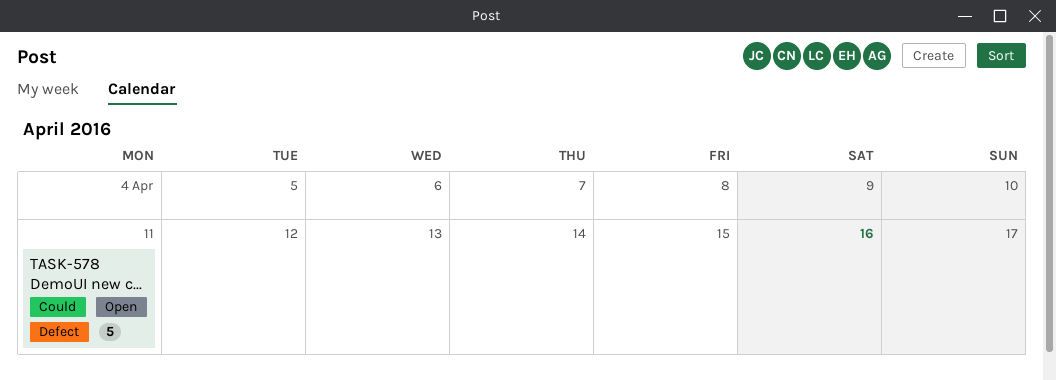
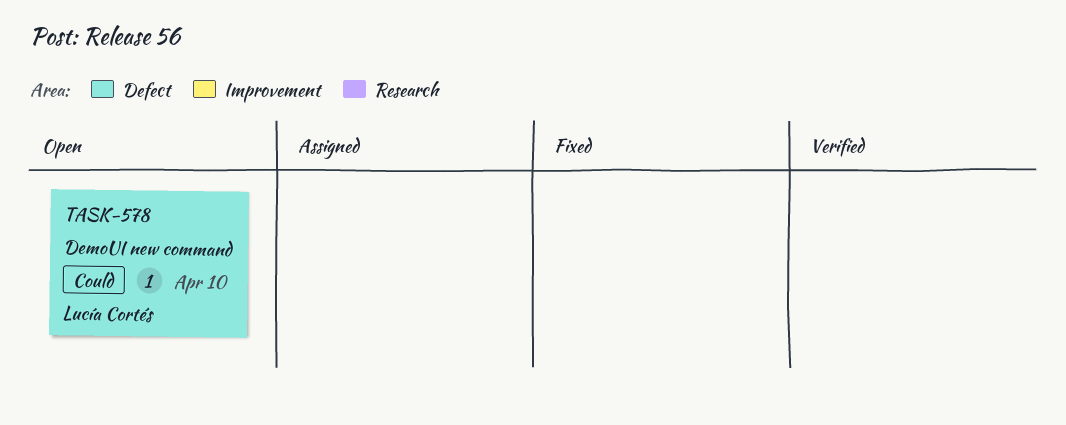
TASK-578, estimate: 5 -> 1
TASK-578, due: Apr 11 -> Apr 10

